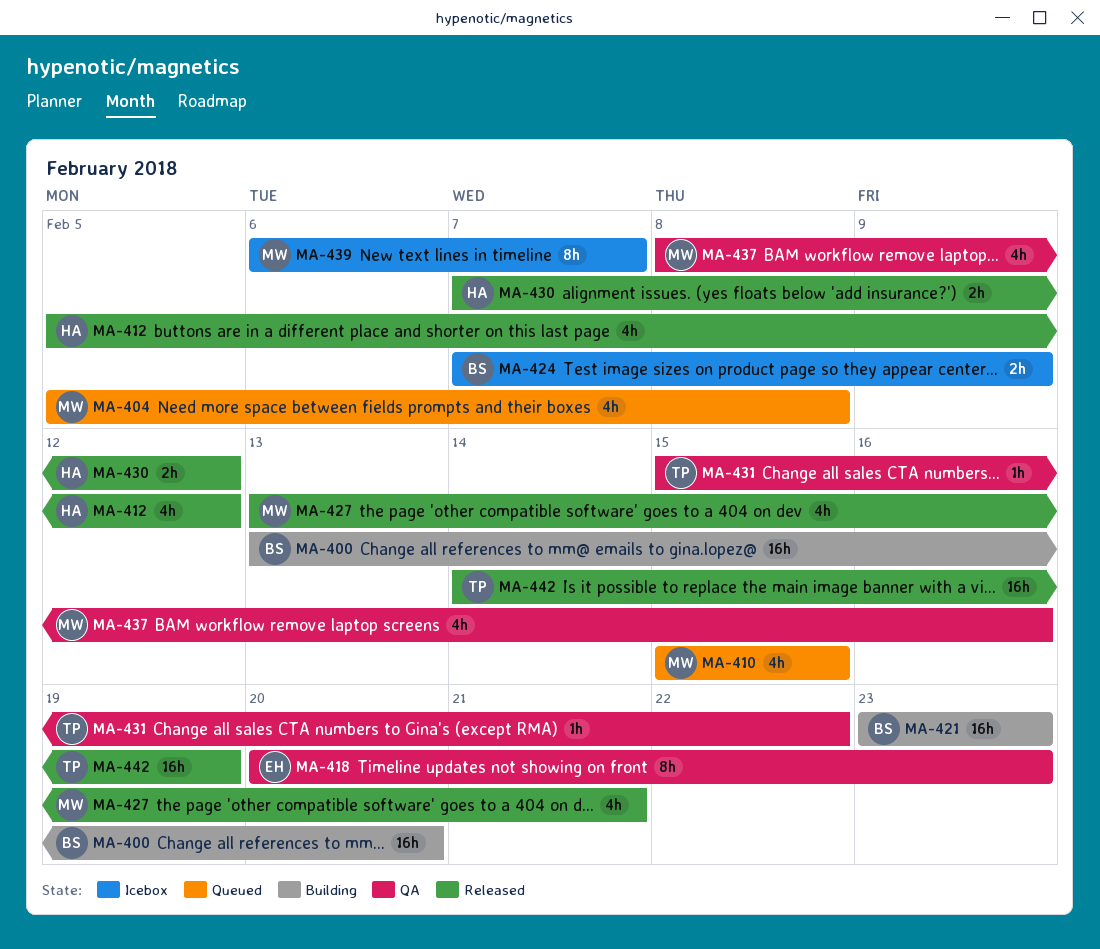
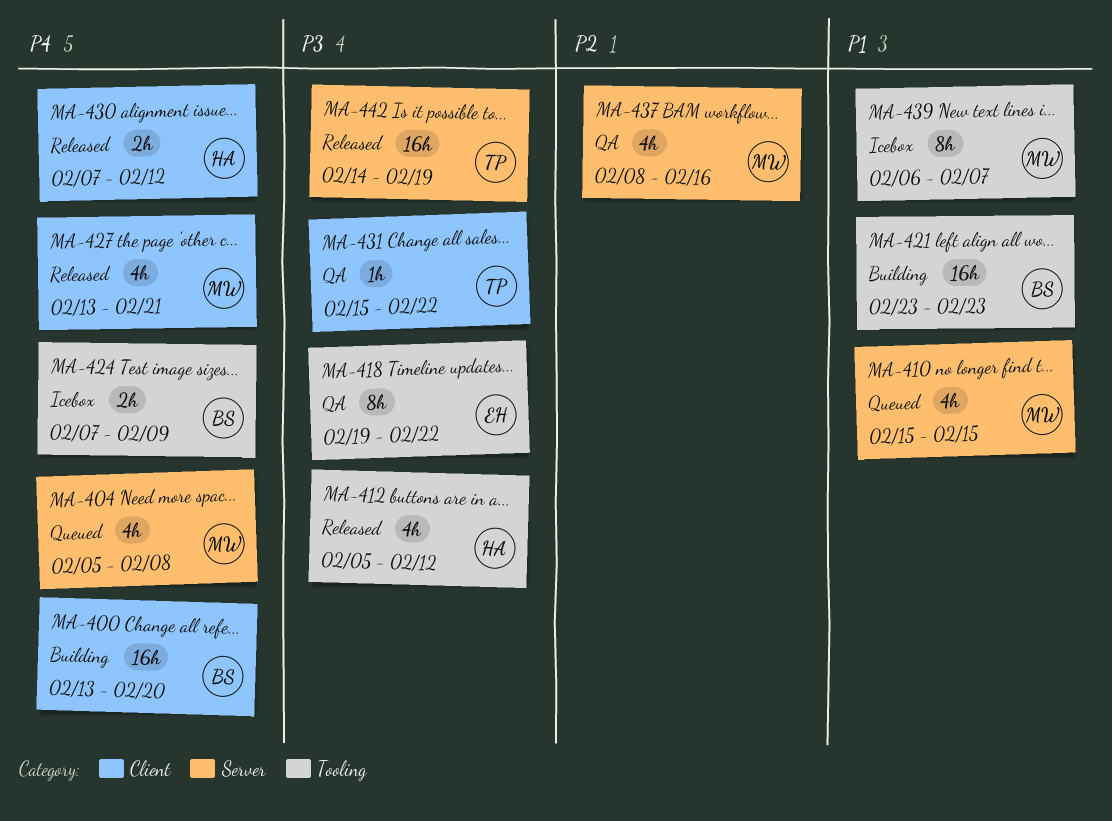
MA-418, start: Feb 20 -> Feb 19
MA-418, due: Feb 23 -> Feb 22

